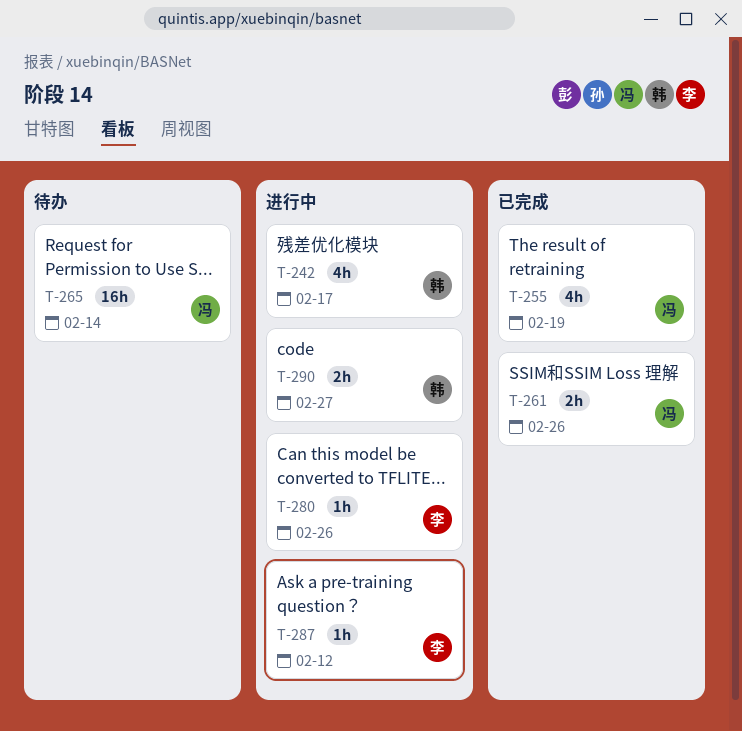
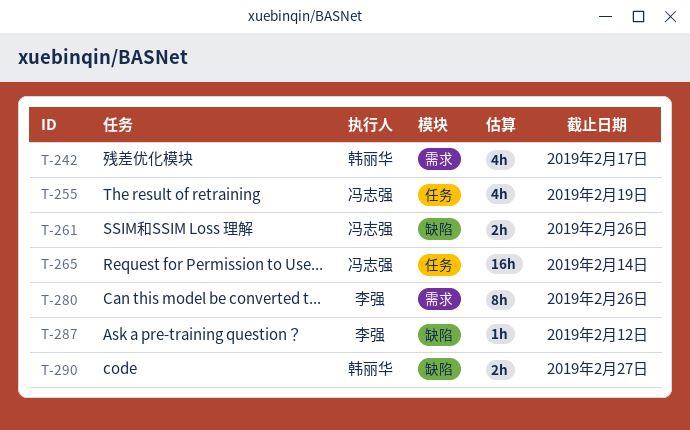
T-280, estimate: 1h -> 8h

